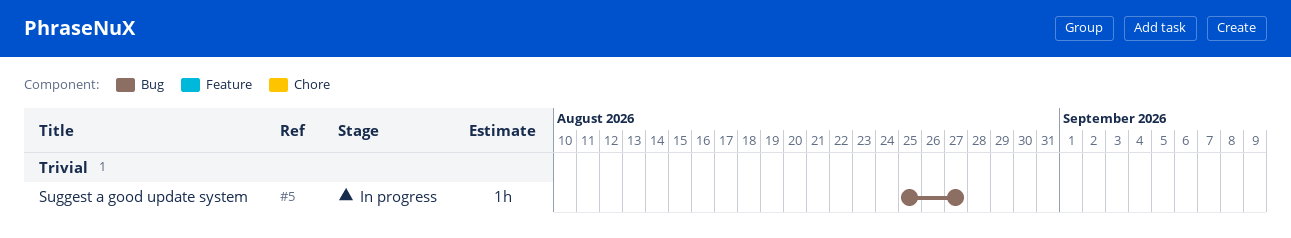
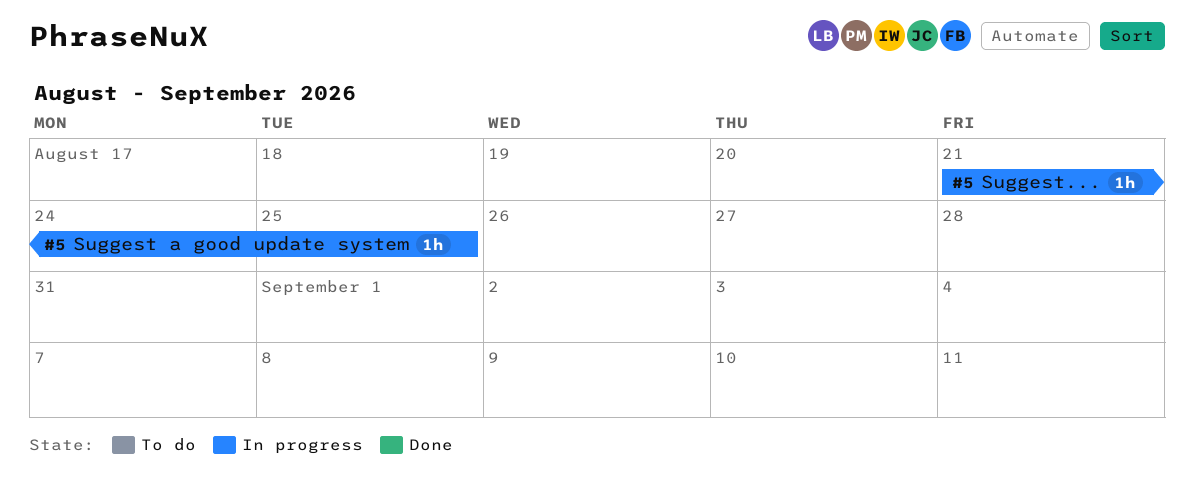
#5, start: Aug 25 -> Aug 21
#5, due: Aug 27 -> Aug 25

